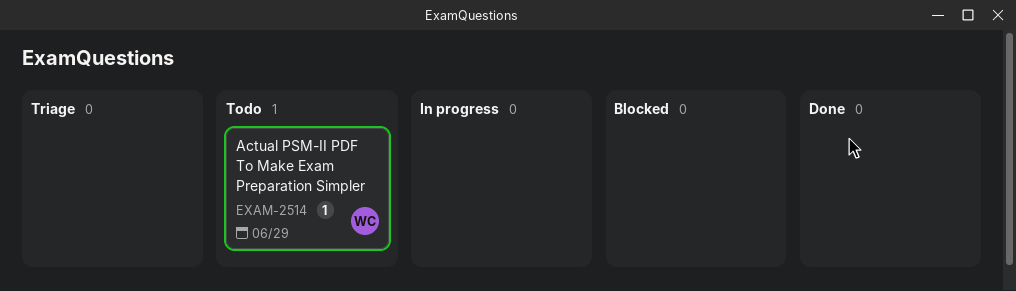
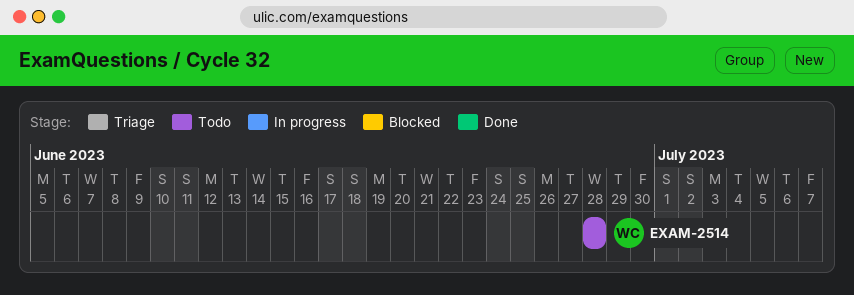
EXAM-2514, due: Jun 29 -> Jun 28

